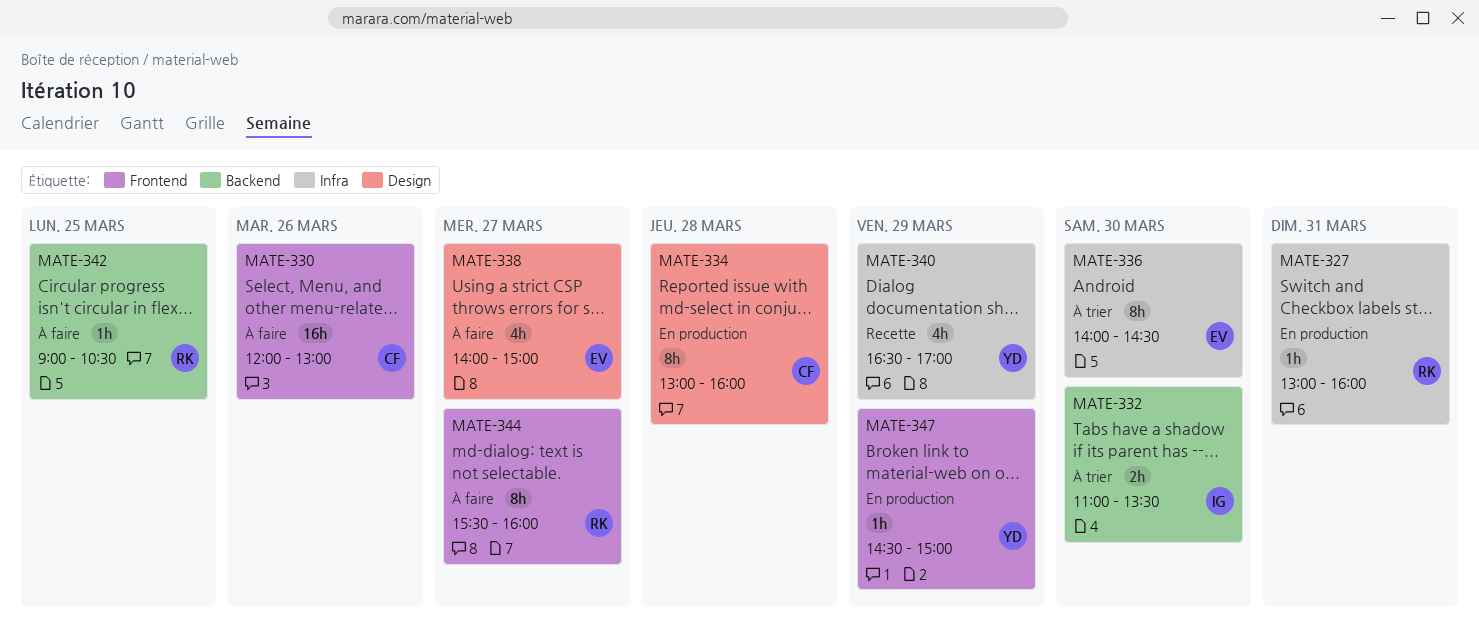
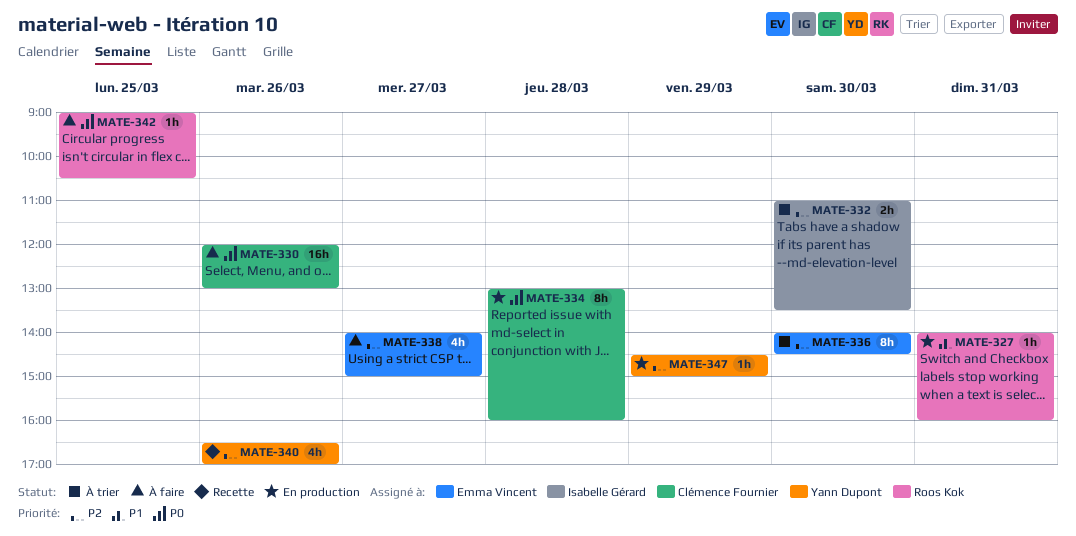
MATE-327, begins: 13:00 -> 14:00
MATE-340, day: Mar 29 -> Mar 26
MATE-344: present -> none

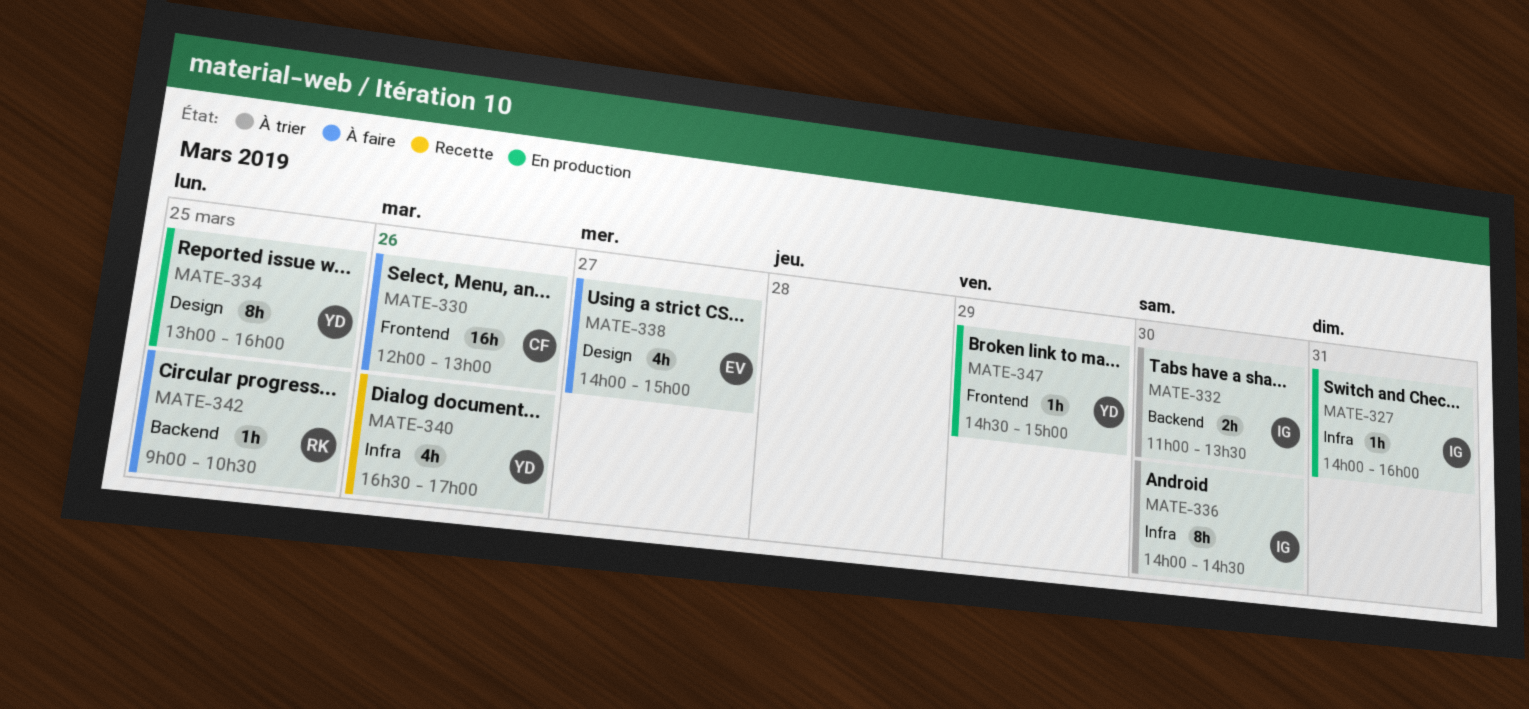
MATE-327, owner: Roos Kok -> Isabelle Gérard
MATE-334, owner: Clémence Fournier -> Yann Dupont
MATE-334, day: Mar 28 -> Mar 25
MATE-336, owner: Emma Vincent -> Isabelle Gérard

